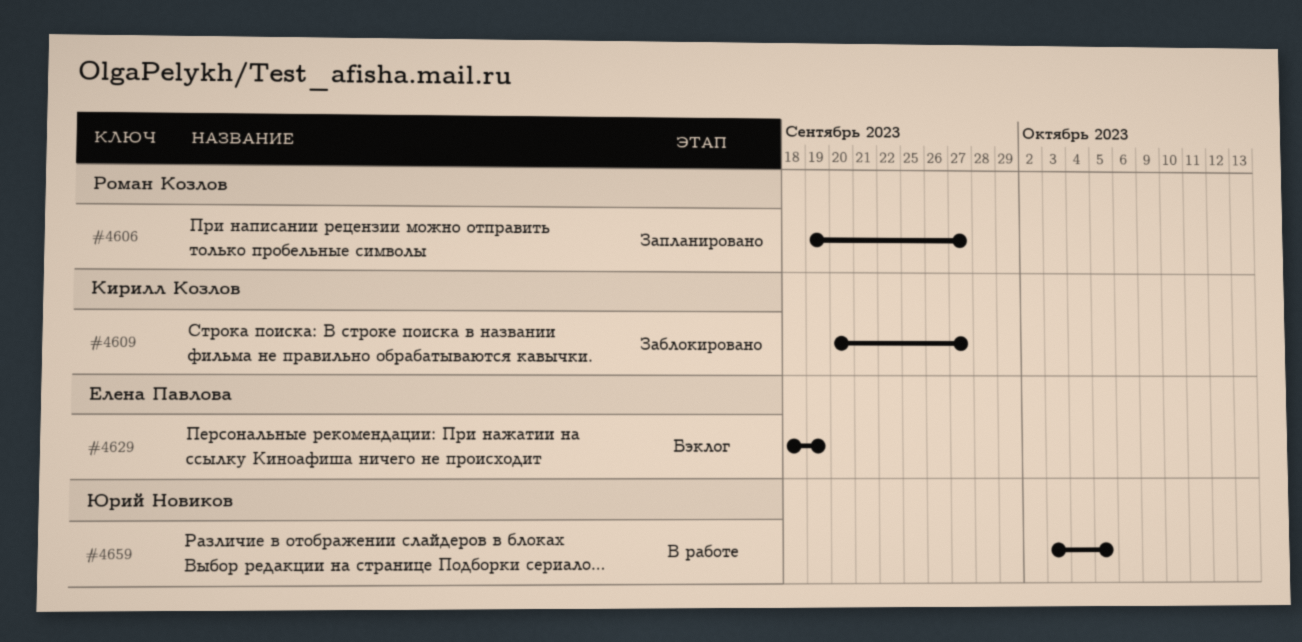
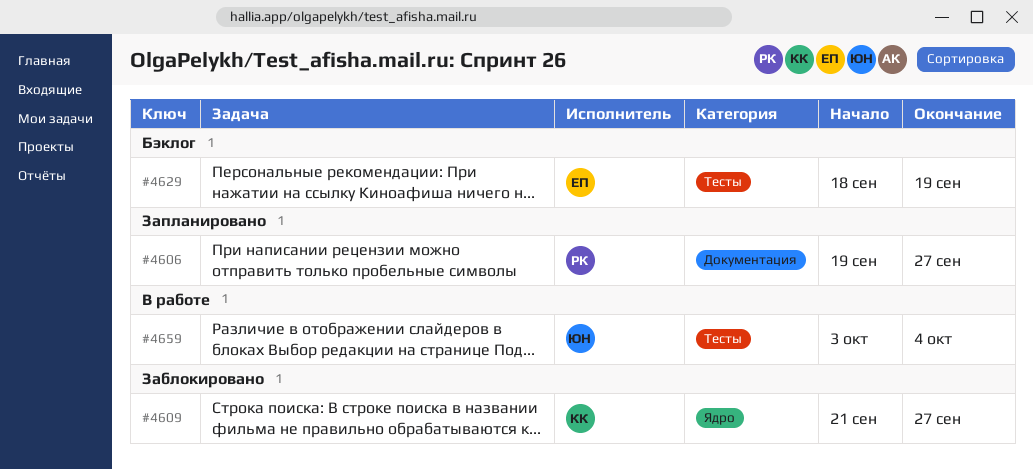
#4609, start: Sep 20 -> Sep 21
#4659, due: Oct 5 -> Oct 4

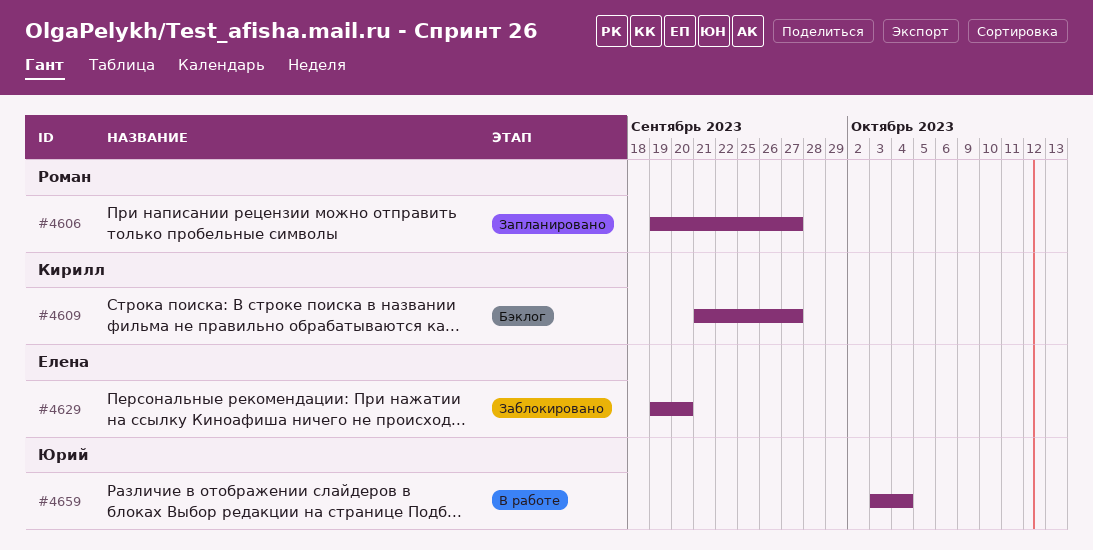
#4609, status: Заблокировано -> Бэклог
#4629, status: Бэклог -> Заблокировано
#4629, start: Sep 18 -> Sep 19
#4629, due: Sep 19 -> Sep 20

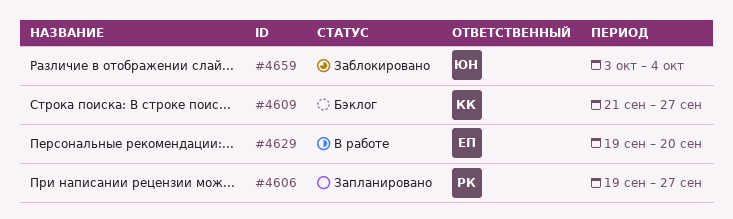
#4629, status: Заблокировано -> В работе
#4659, status: В работе -> Заблокировано

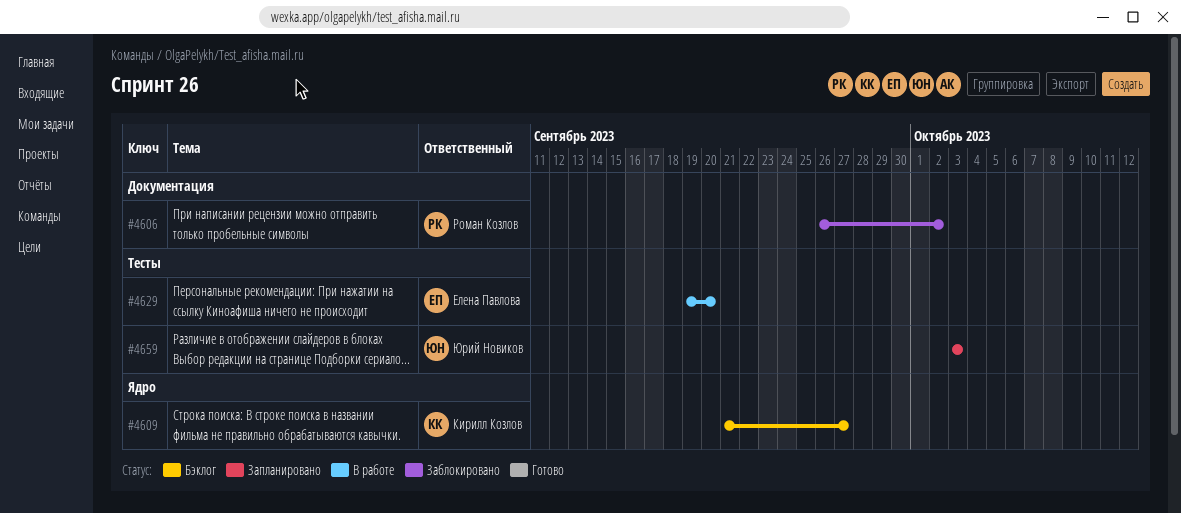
#4606, status: Запланировано -> Заблокировано
#4606, start: Sep 19 -> Sep 26
#4606, due: Sep 27 -> Oct 2
#4659, status: Заблокировано -> Запланировано
#4659, due: Oct 4 -> Oct 3

